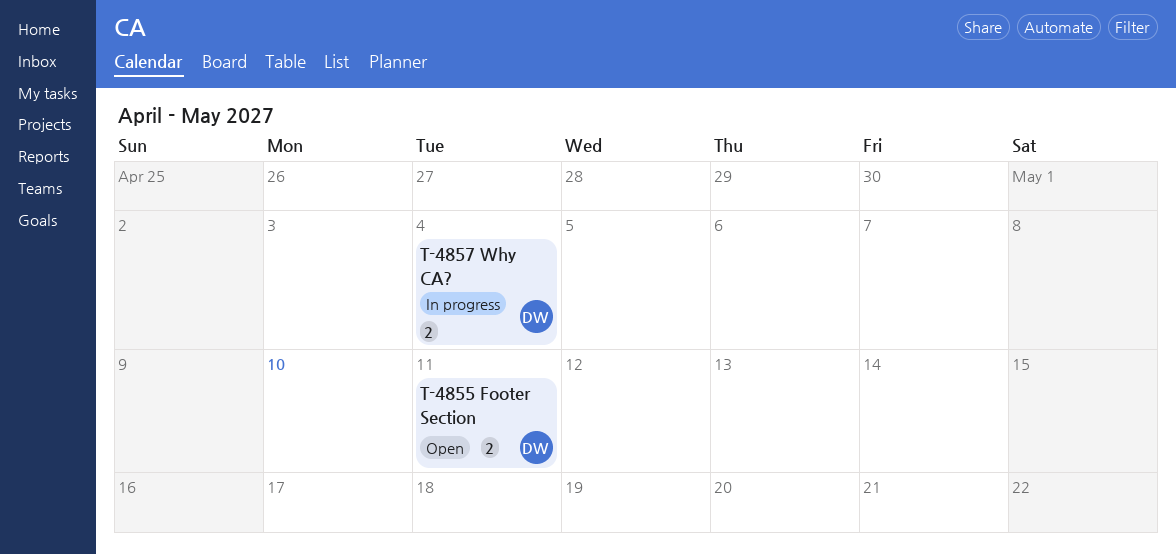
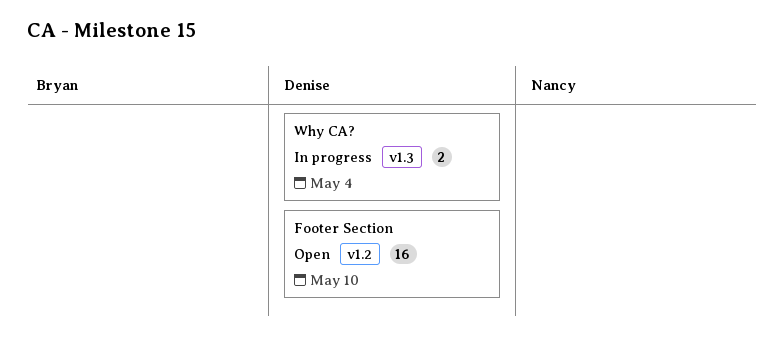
Footer Section, estimate: 2 -> 16
Footer Section, due: May 11 -> May 10

